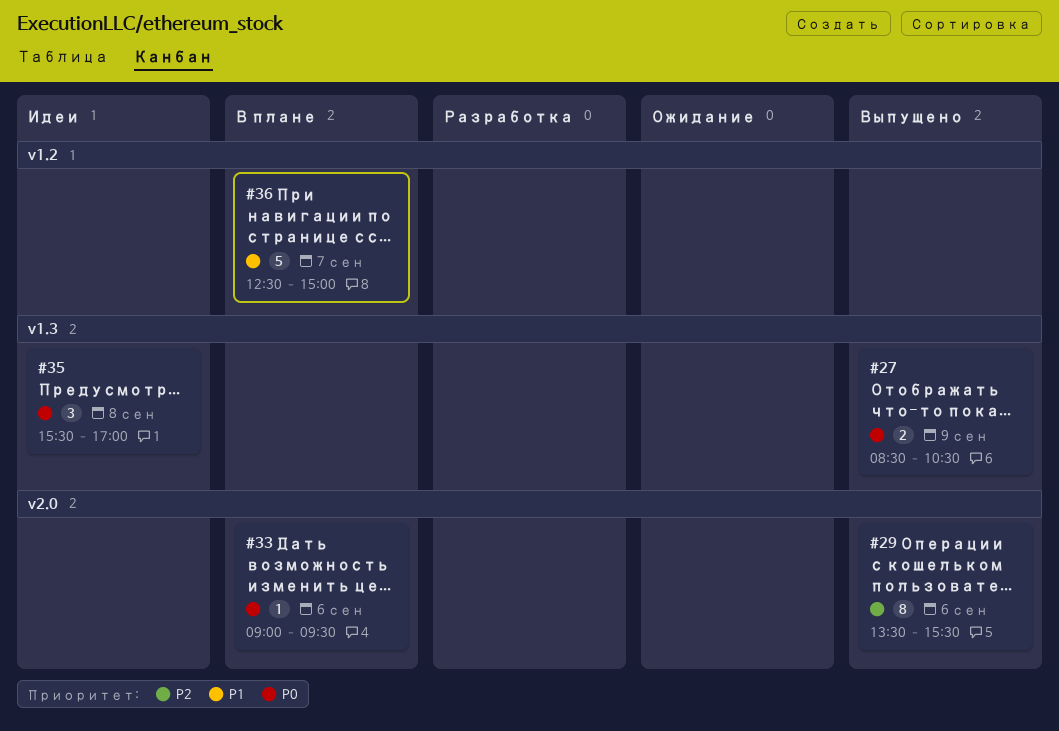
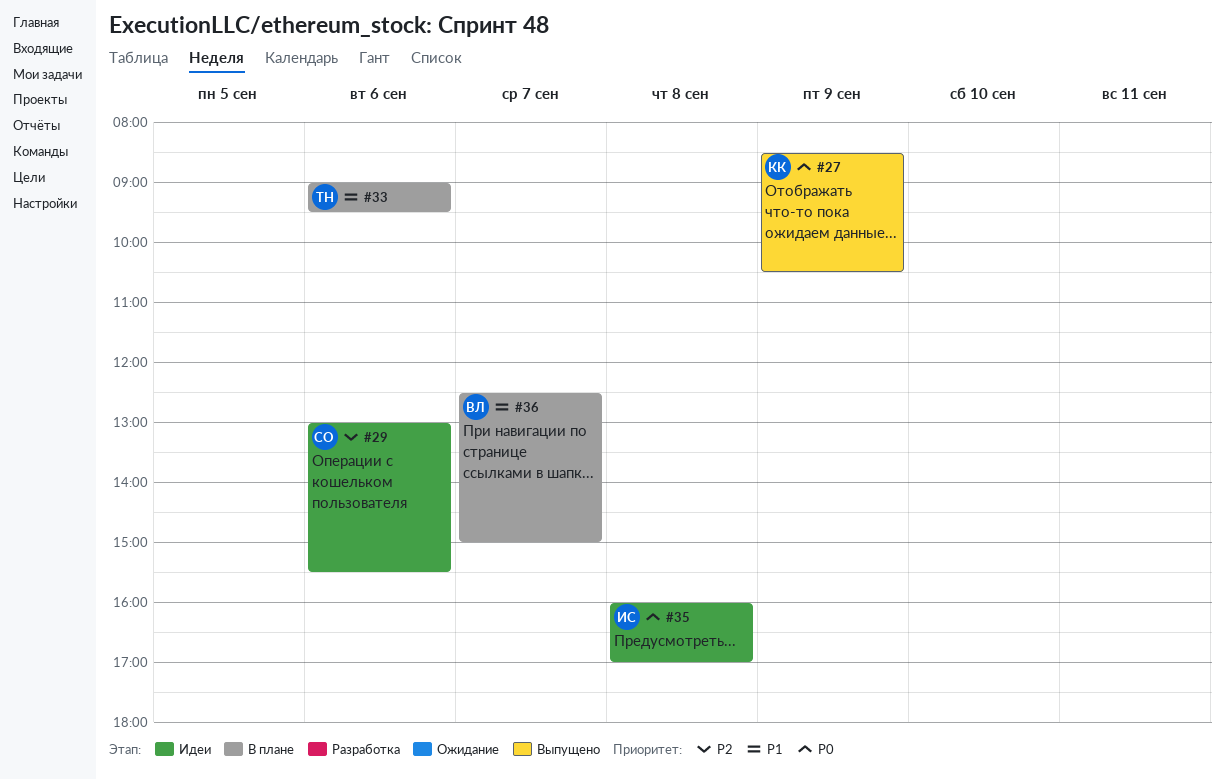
#29, status: Выпущено -> Идеи
#29, begins: 13:30 -> 13:00
#33, priority: P0 -> P1
#35, begins: 15:30 -> 16:00

